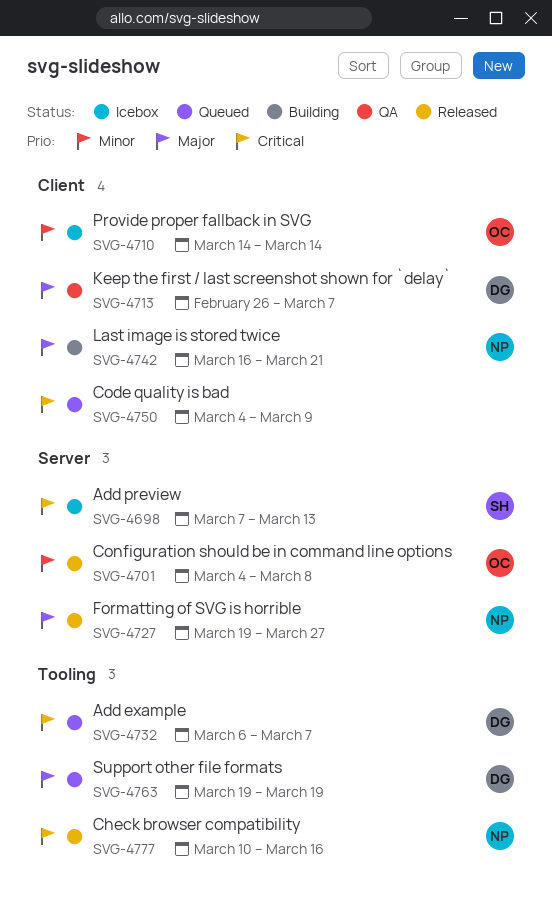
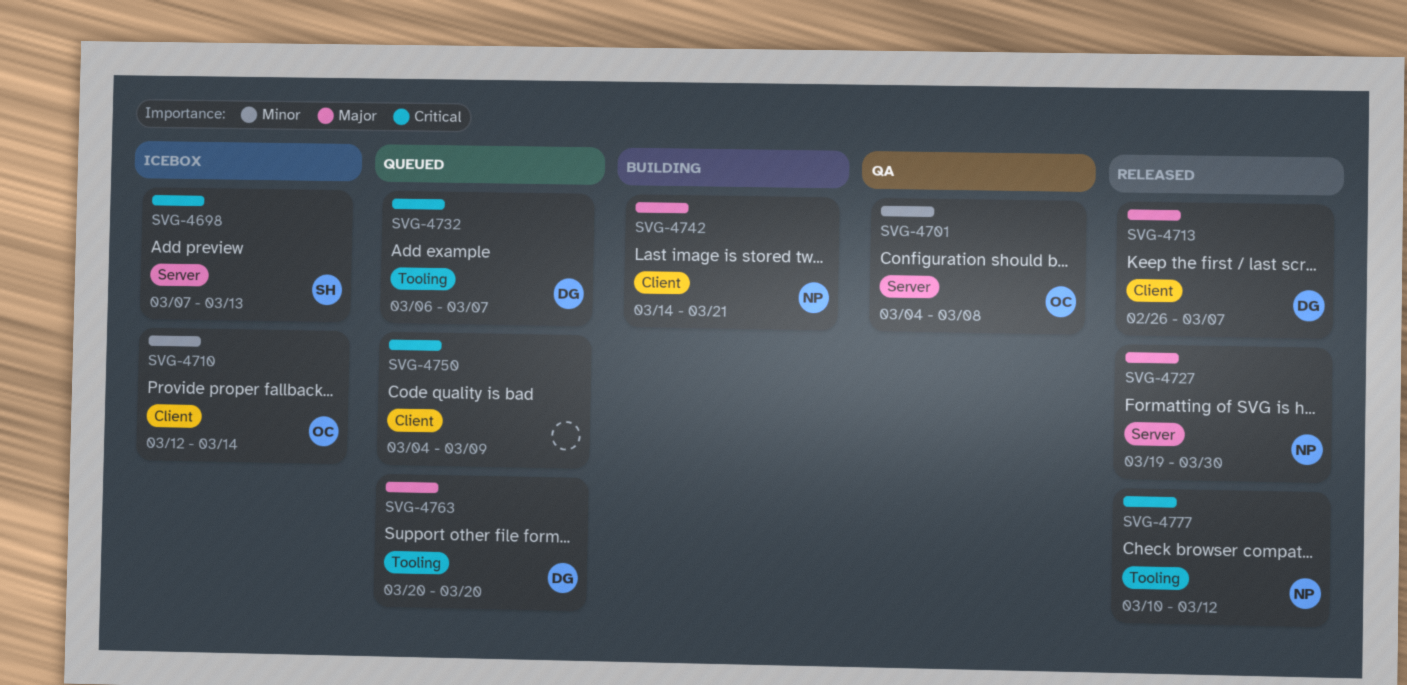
SVG-4701, status: Released -> QA
SVG-4710, start: Mar 14 -> Mar 12
SVG-4713, status: QA -> Released
SVG-4727, due: Mar 27 -> Mar 30
SVG-4742, start: Mar 16 -> Mar 14
SVG-4763, start: Mar 19 -> Mar 20
SVG-4763, due: Mar 19 -> Mar 20
SVG-4777, due: Mar 16 -> Mar 12

